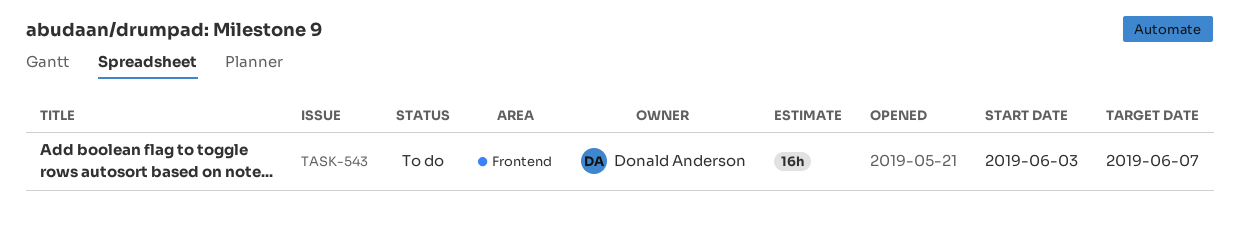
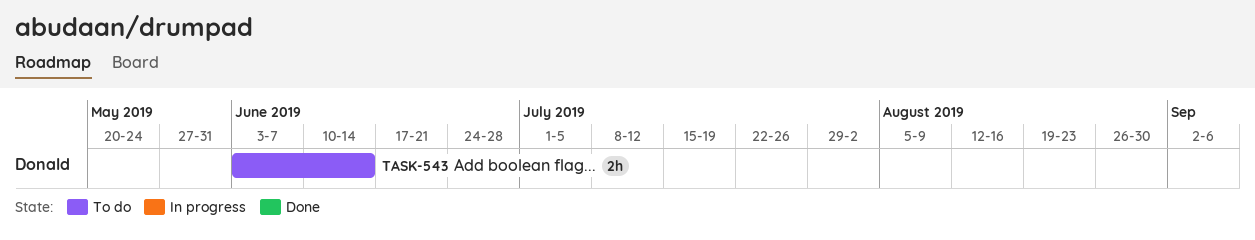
TASK-543, estimate: 16h -> 2h
TASK-543, due: Jun 7 -> Jun 14

